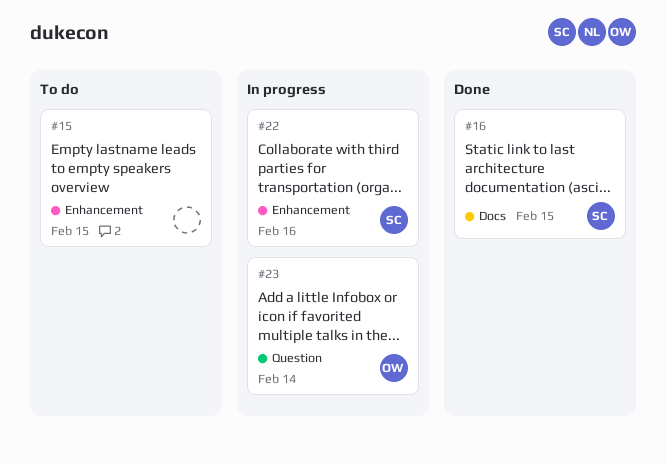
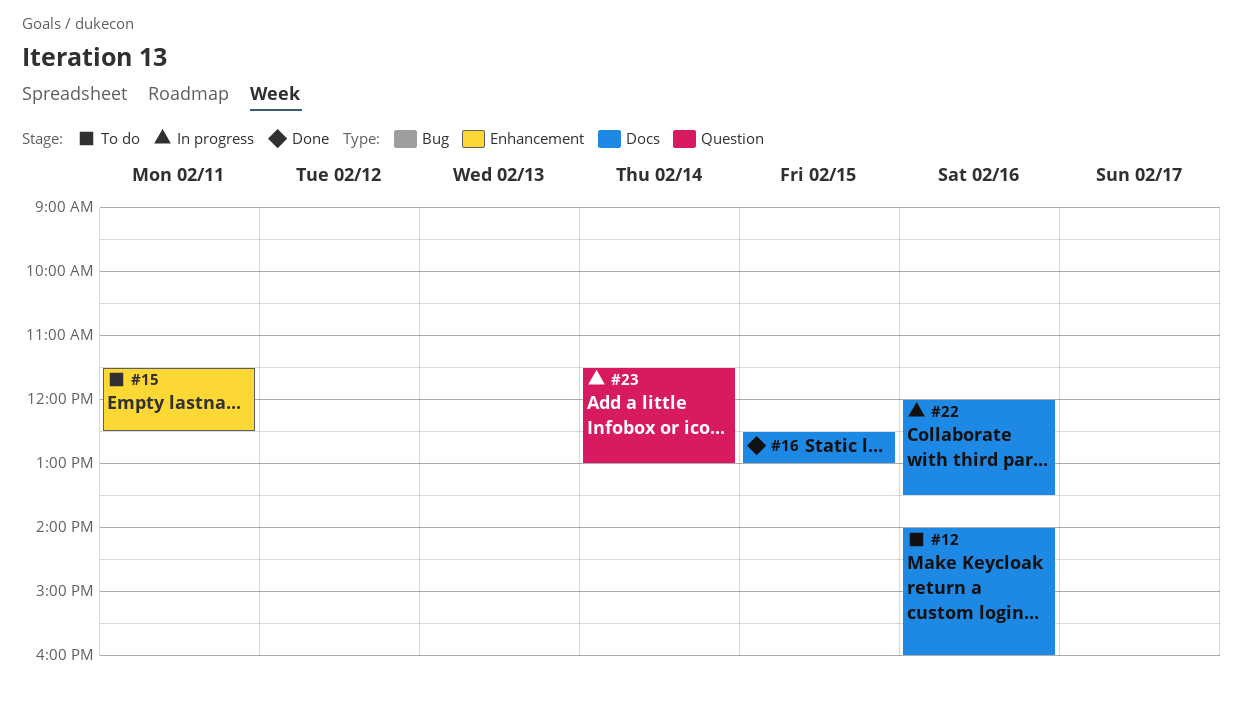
#12: none -> present
#15, day: Feb 15 -> Feb 11
#22, label: Enhancement -> Docs

